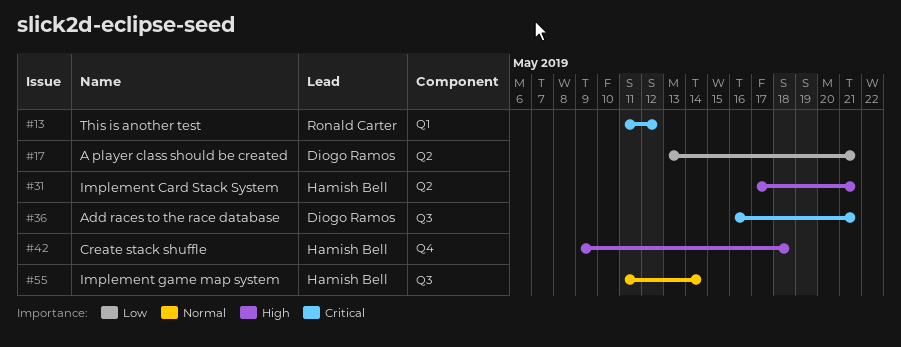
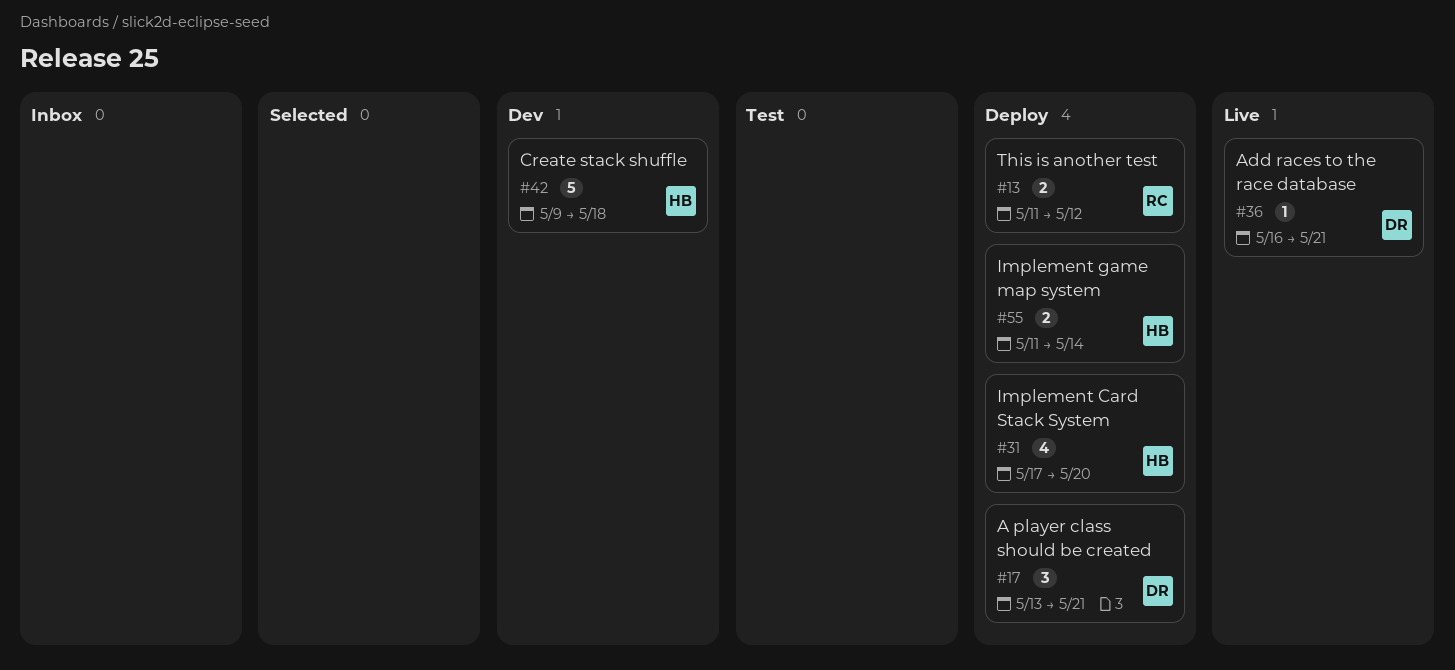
#31, due: May 21 -> May 20

